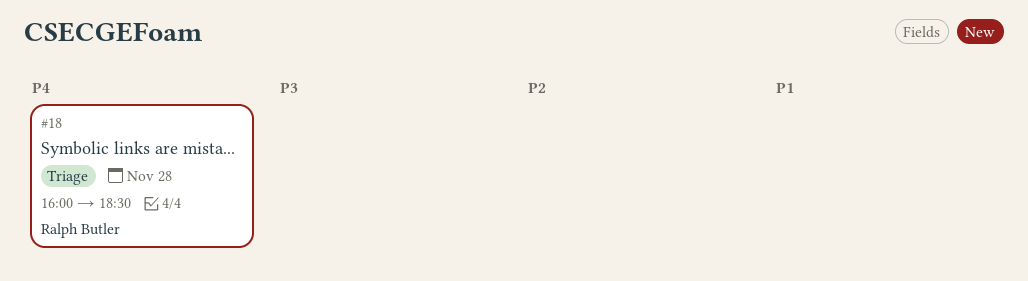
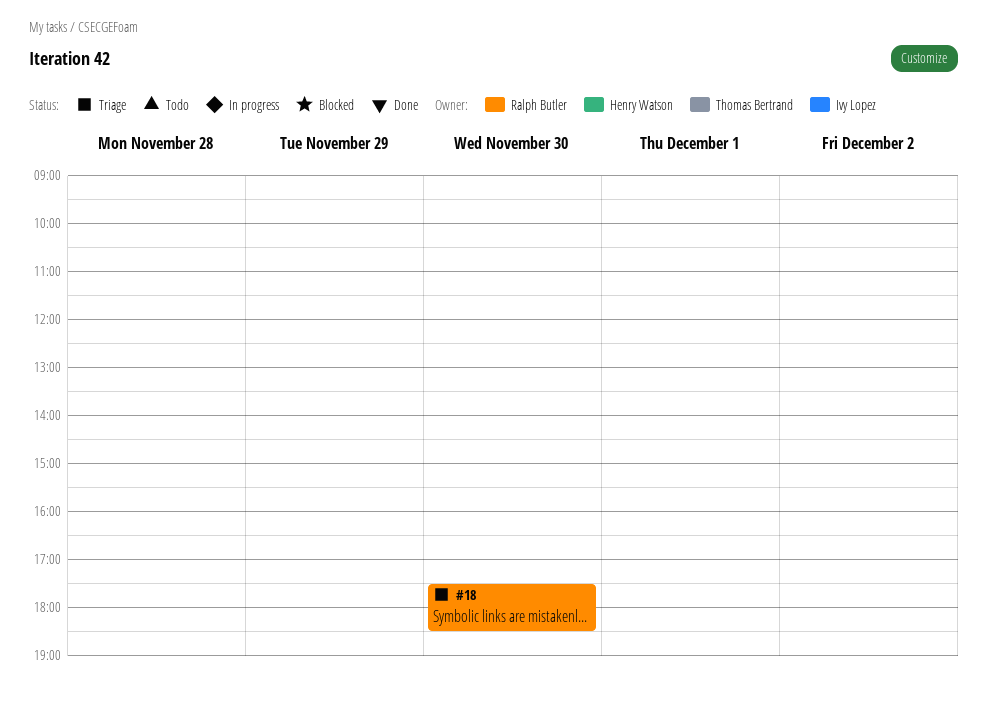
#18, day: Nov 28 -> Nov 30
#18, begins: 16:00 -> 17:30

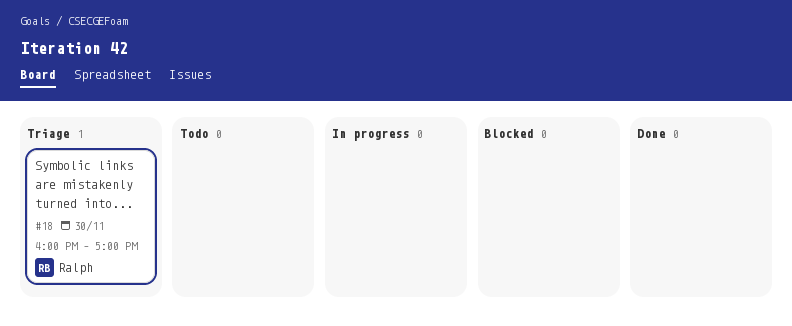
#18, begins: 17:30 -> 16:00
#18, ends: 18:30 -> 17:00

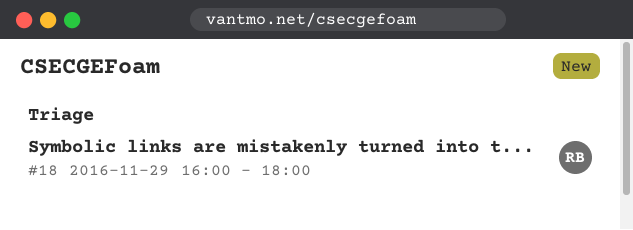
#18, day: Nov 30 -> Nov 29
#18, ends: 17:00 -> 18:00

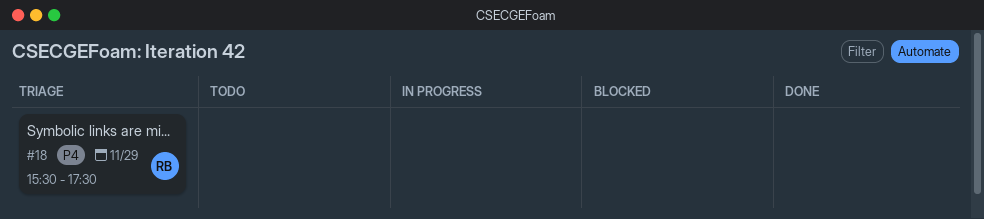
#18, begins: 16:00 -> 15:30
#18, ends: 18:00 -> 17:30

